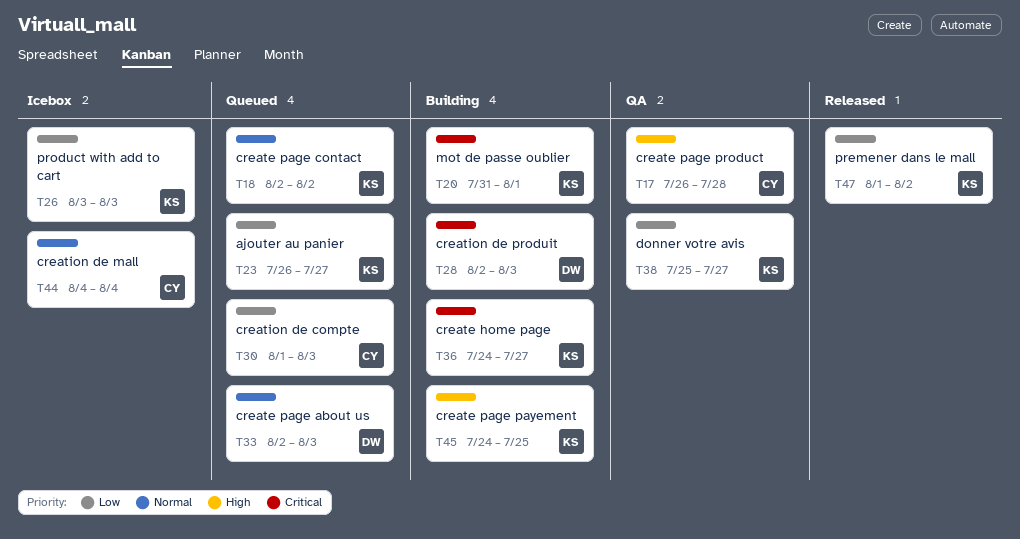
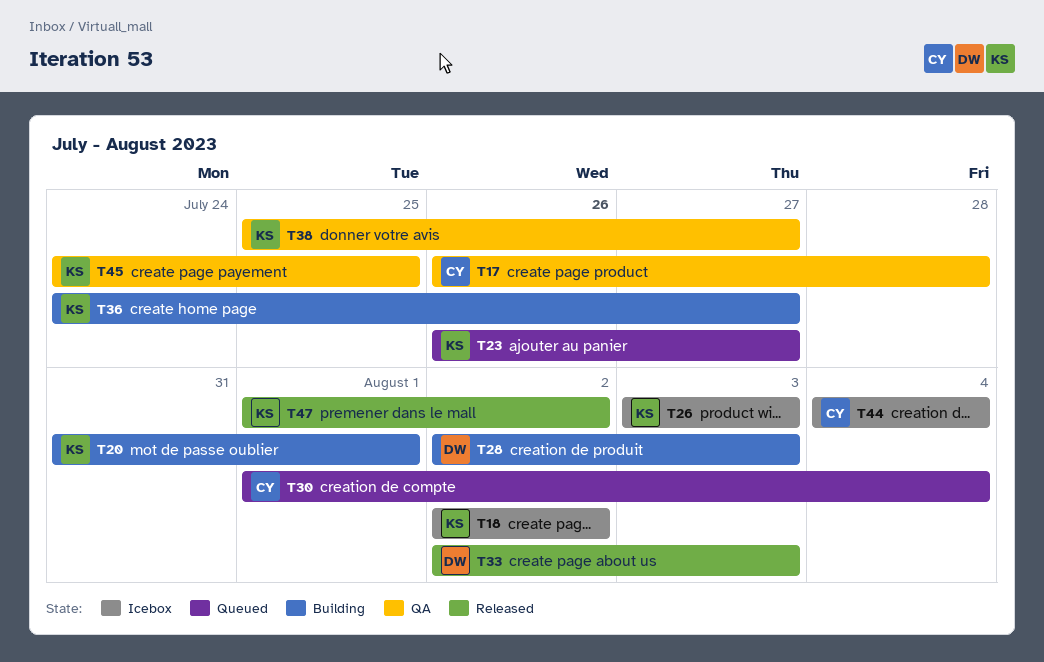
T18, status: Queued -> Icebox
T30, due: Aug 3 -> Aug 4
T33, status: Queued -> Released
T45, status: Building -> QA

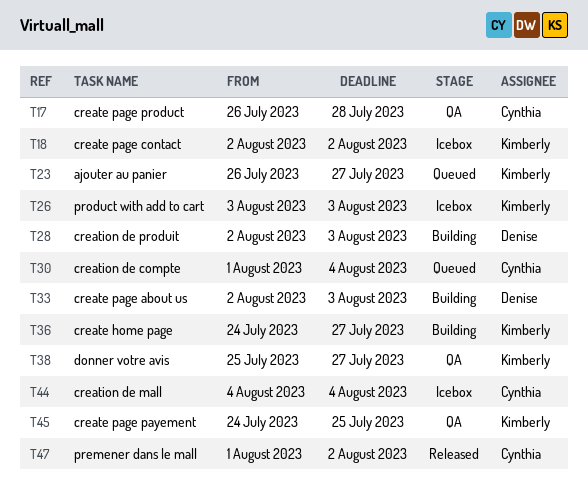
T20: present -> none
T33, status: Released -> Building
T47, owner: Kimberly -> Cynthia

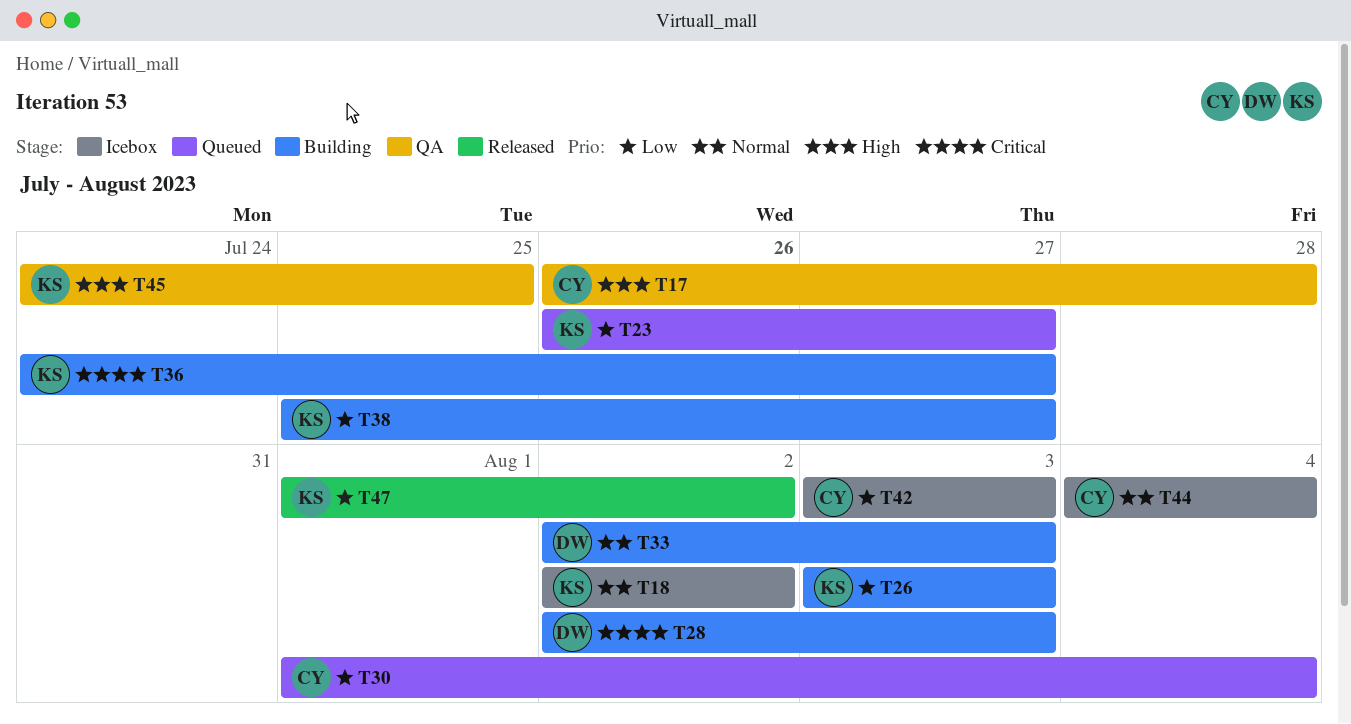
T26, status: Icebox -> Building
T38, status: QA -> Building
T42: none -> present
T47, owner: Cynthia -> Kimberly

